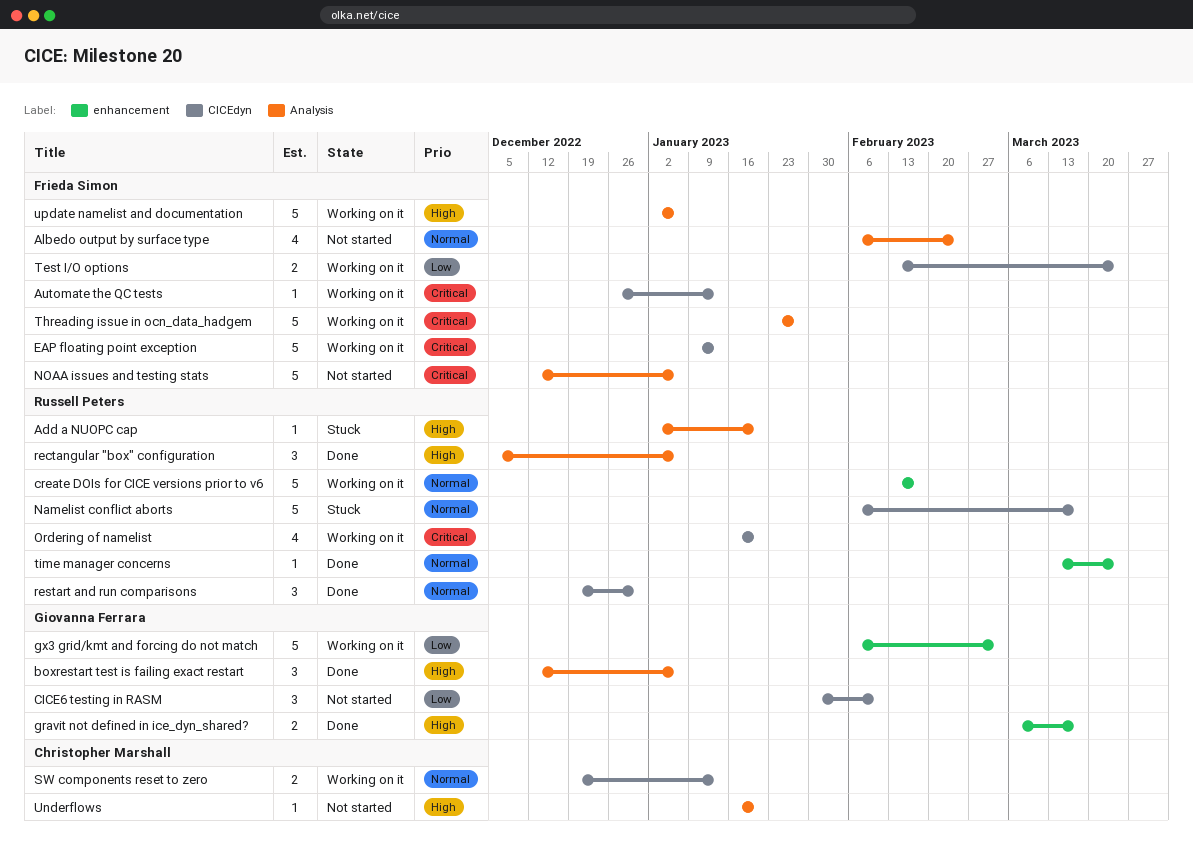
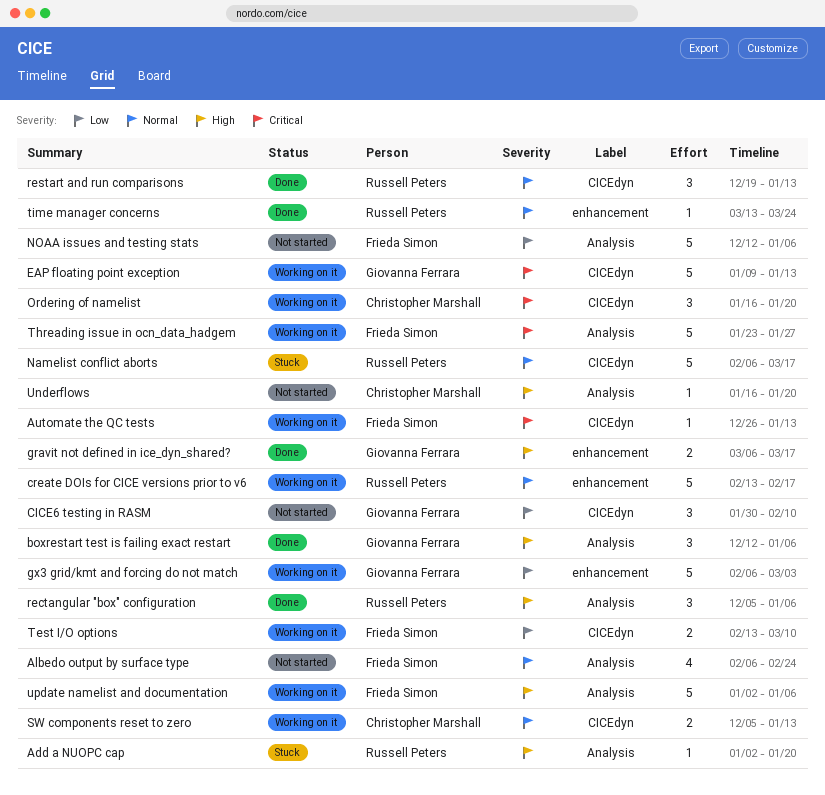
EAP floating point exception, owner: Frieda Simon -> Giovanna Ferrara
NOAA issues and testing stats, priority: Critical -> Low
Ordering of namelist, owner: Russell Peters -> Christopher Marshall
Ordering of namelist, estimate: 4 -> 3
restart and run comparisons, due: Dec 30 -> Jan 13
SW components reset to zero, start: Dec 19 -> Dec 5
Test I/O options, due: Mar 24 -> Mar 10

